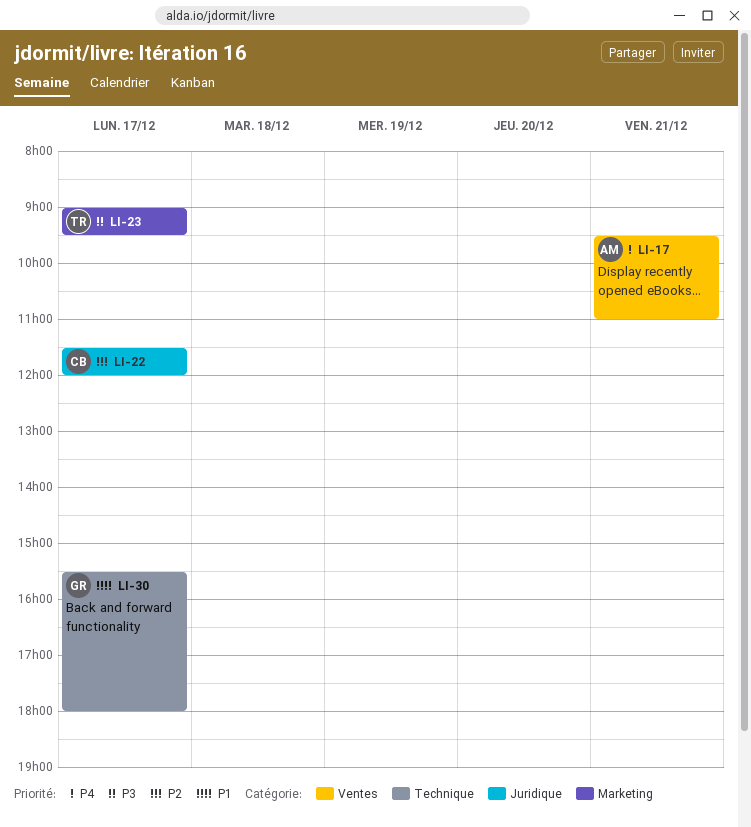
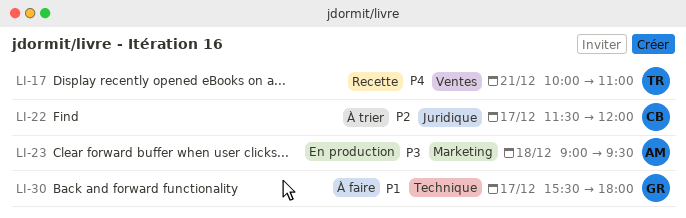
LI-17, owner: AM -> TR
LI-17, begins: 09:30 -> 10:00
LI-23, owner: TR -> AM
LI-23, day: Dec 17 -> Dec 18

